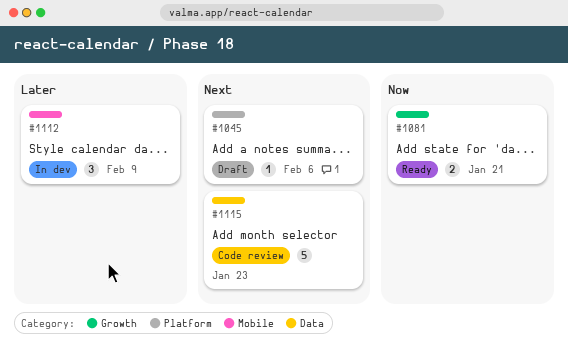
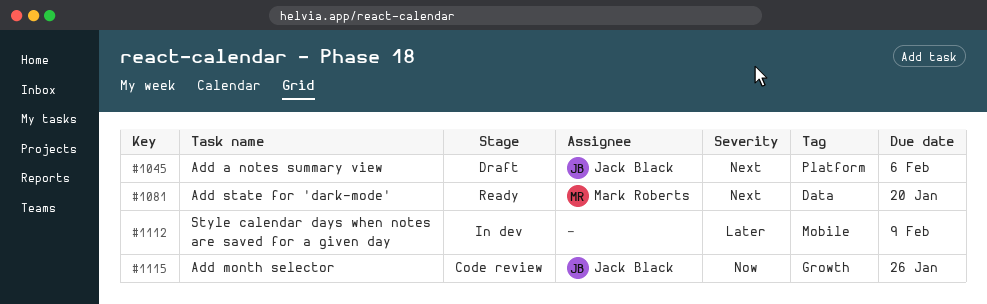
#1081, priority: Now -> Next
#1081, label: Growth -> Data
#1081, due: Jan 21 -> Jan 20
#1115, priority: Next -> Now
#1115, label: Data -> Growth
#1115, due: Jan 23 -> Jan 26

